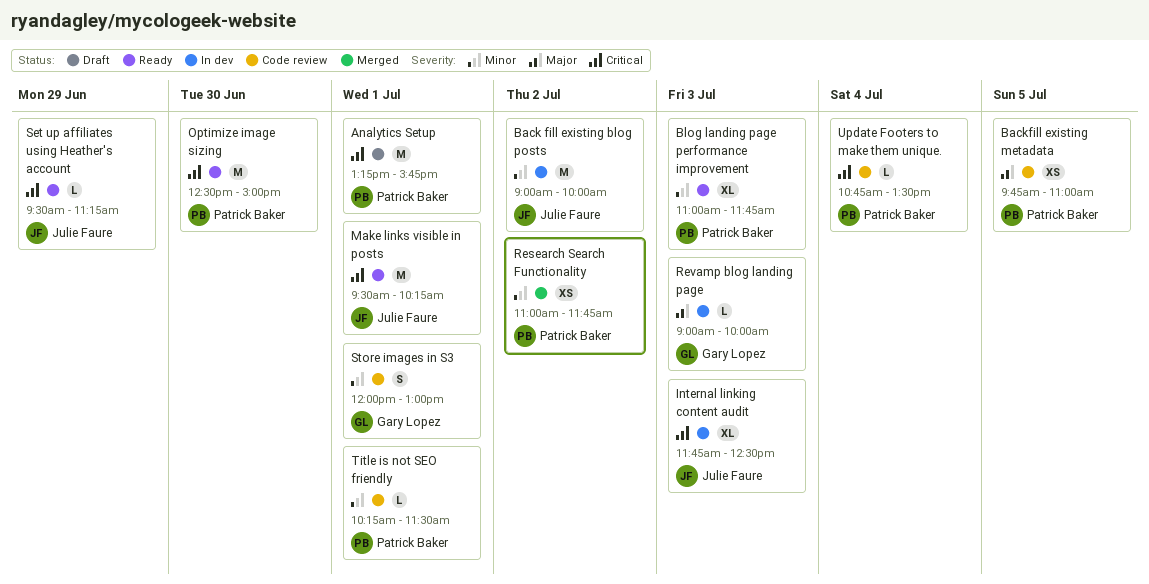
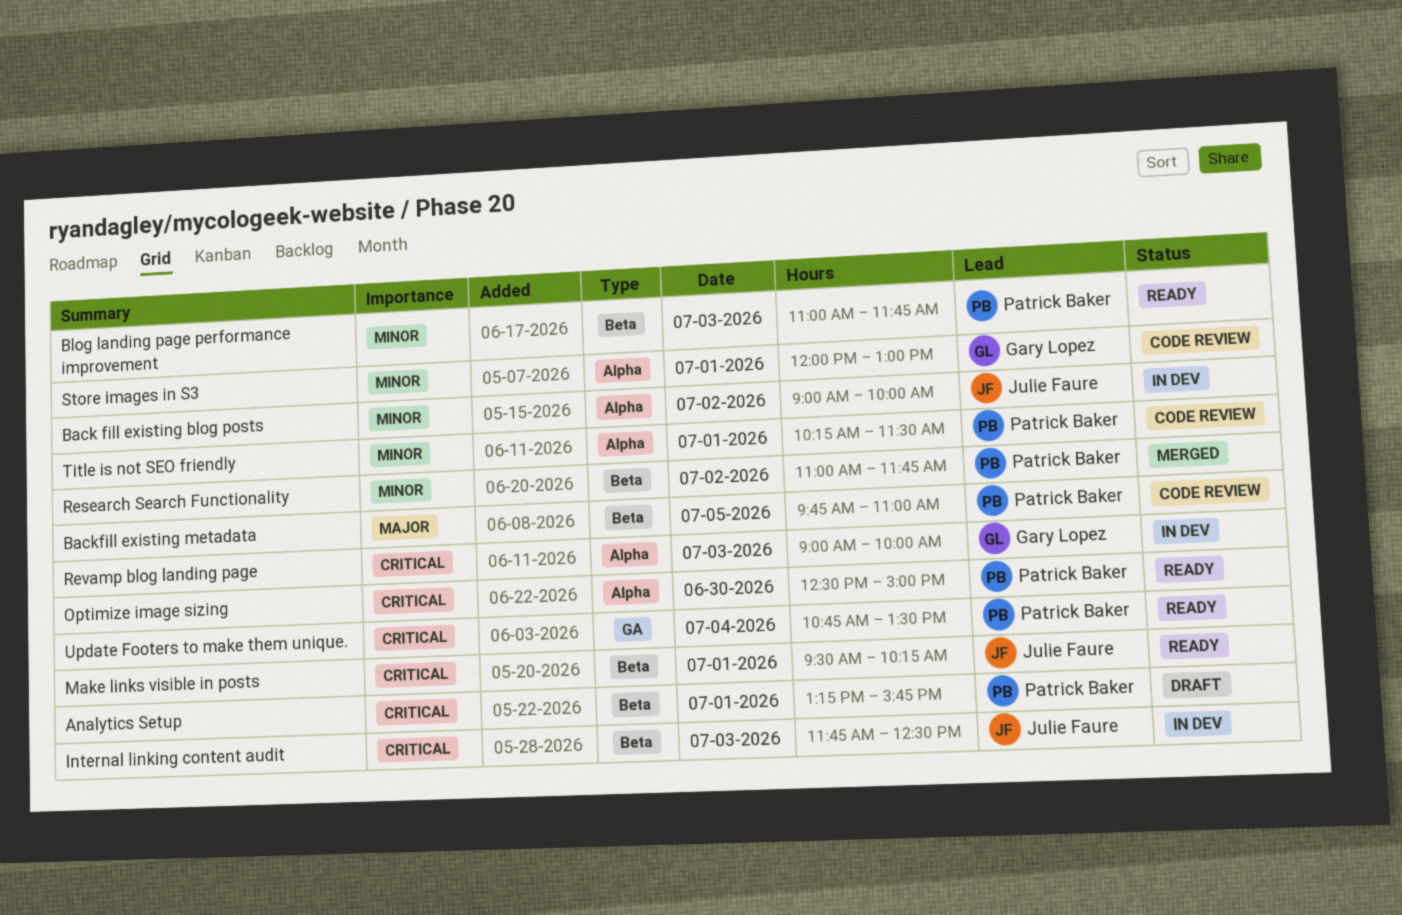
Revamp blog landing page, priority: Major -> Critical
Set up affiliates using Heather's account: present -> none
Update Footers to make them unique., status: Code review -> Ready

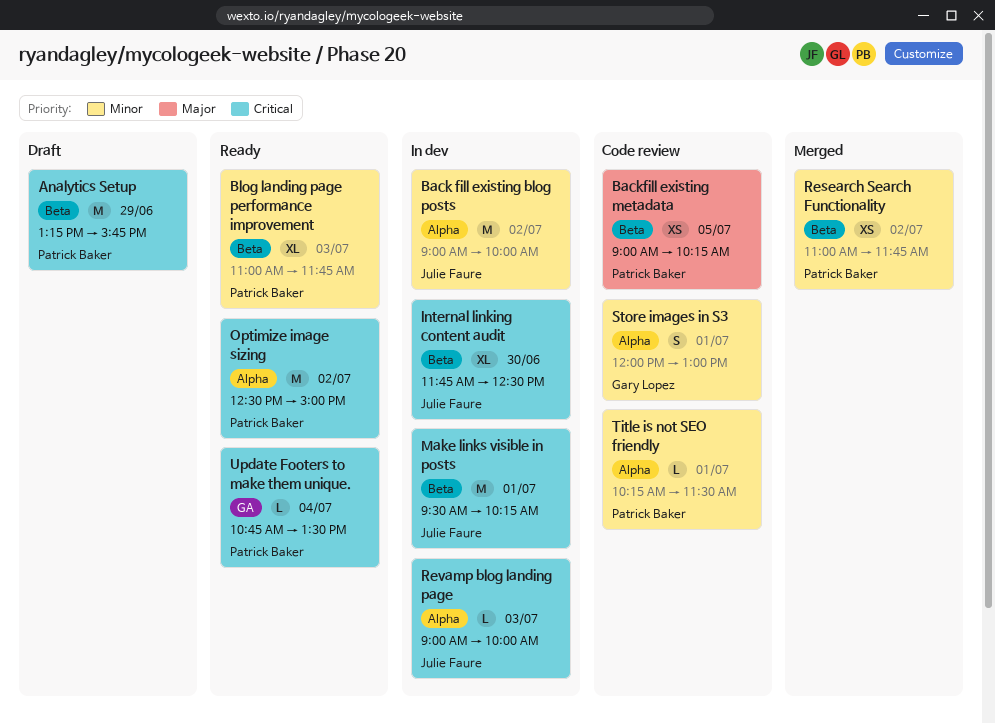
Analytics Setup, day: Jul 1 -> Jun 29
Backfill existing metadata, begins: 09:45 -> 09:00
Backfill existing metadata, ends: 11:00 -> 10:15
Internal linking content audit, day: Jul 3 -> Jun 30
Make links visible in posts, status: Ready -> In dev
Optimize image sizing, day: Jun 30 -> Jul 2
Revamp blog landing page, owner: Gary Lopez -> Julie Faure

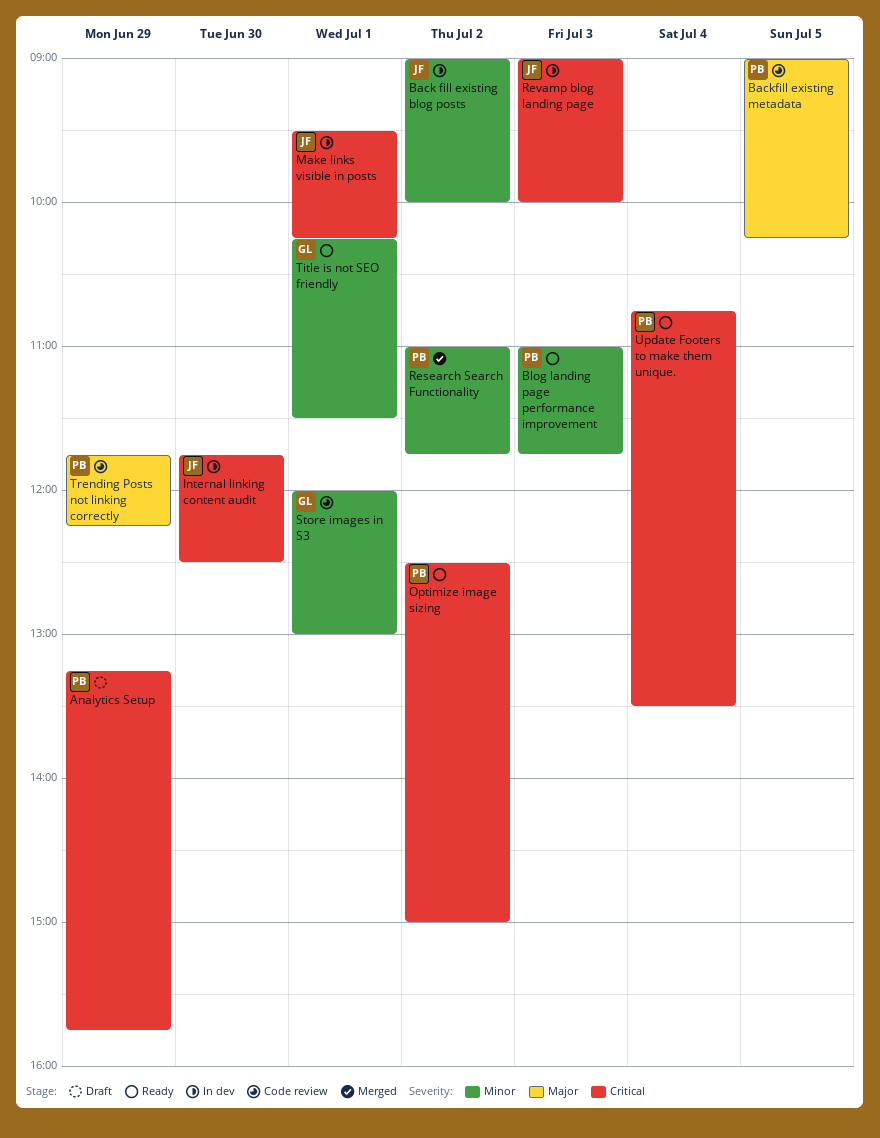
Title is not SEO friendly, status: Code review -> Ready
Title is not SEO friendly, owner: Patrick Baker -> Gary Lopez
Trending Posts not linking correctly: none -> present

